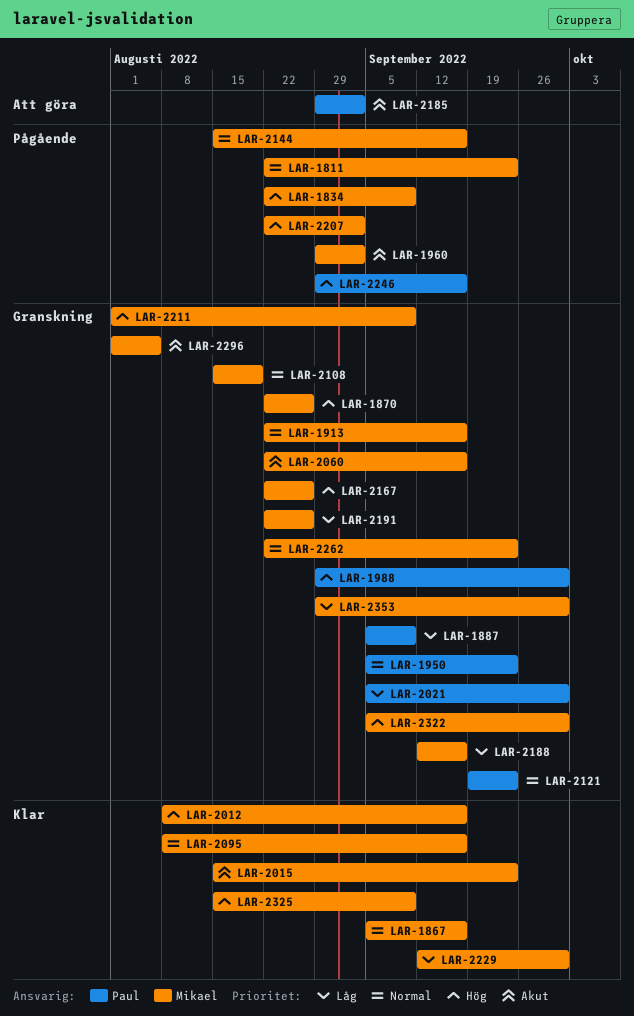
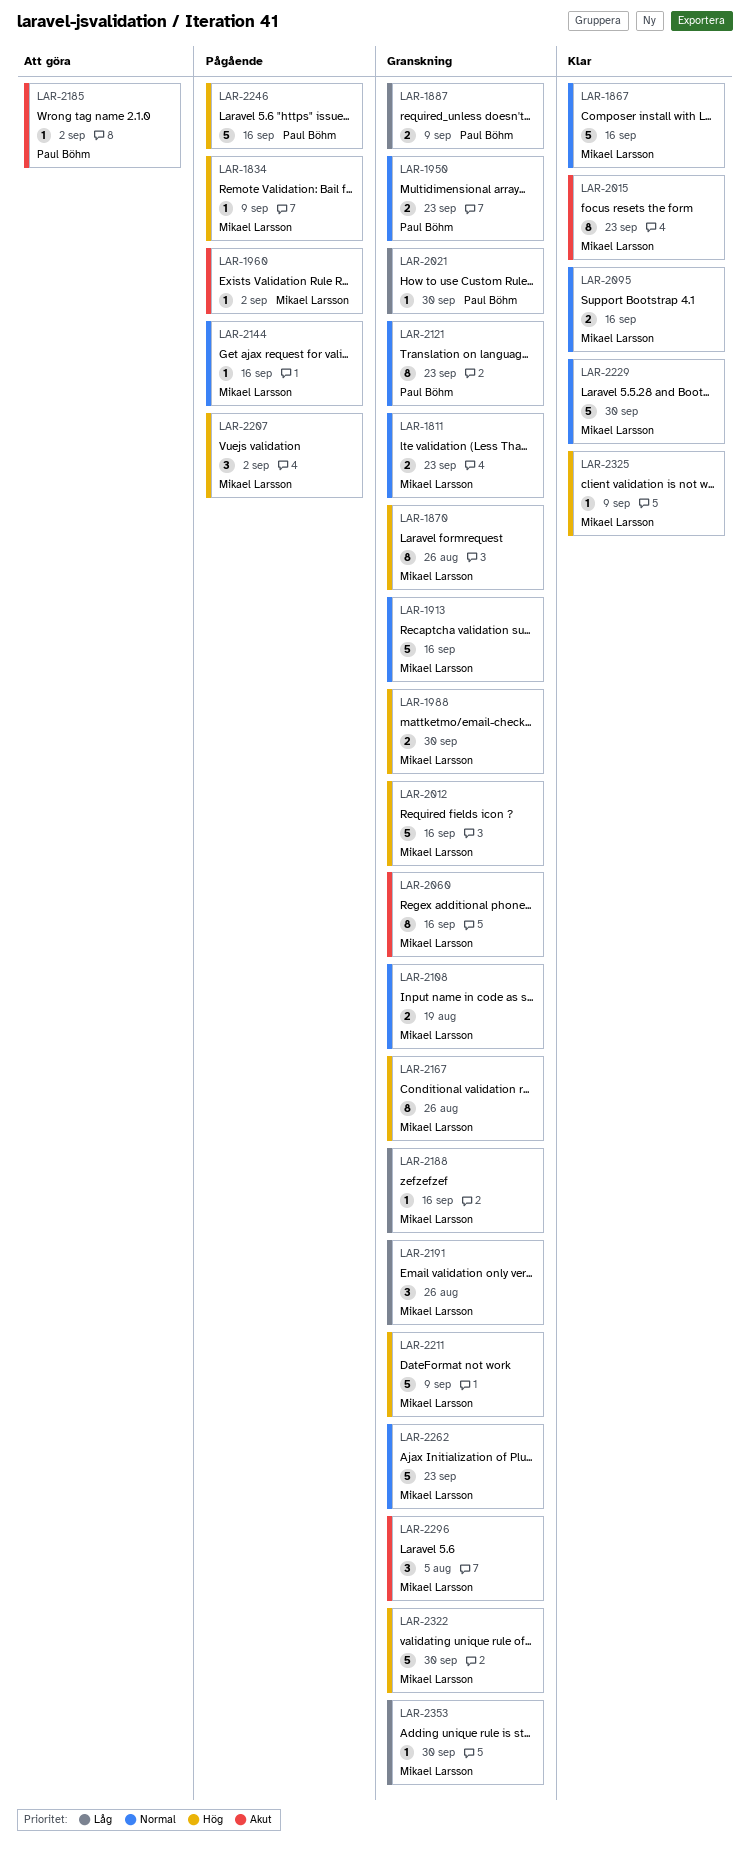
LAR-1811, status: Pågående -> Granskning
LAR-1988, owner: Paul Böhm -> Mikael Larsson
LAR-2012, status: Klar -> Granskning
LAR-2229, priority: Låg -> Normal

